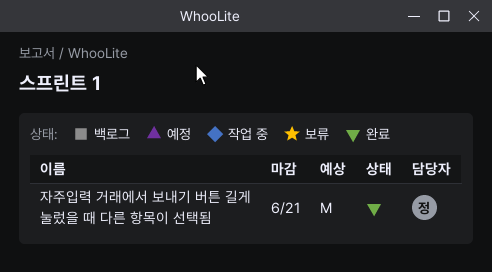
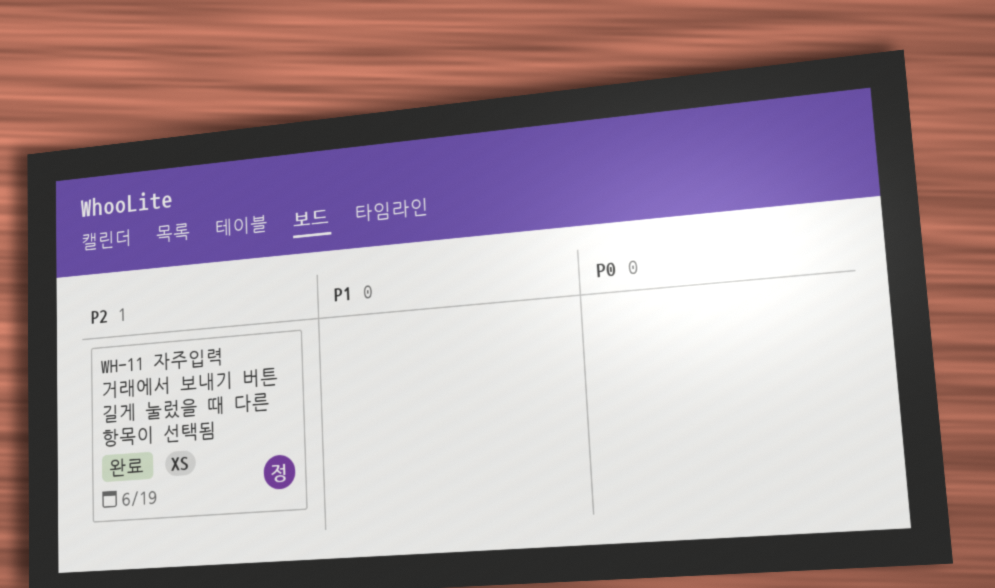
자주입력 거래에서 보내기 버튼 길게 눌렀을 때 다른 항목이 선택됨, estimate: M -> XS
자주입력 거래에서 보내기 버튼 길게 눌렀을 때 다른 항목이 선택됨, due: Jun 21 -> Jun 19

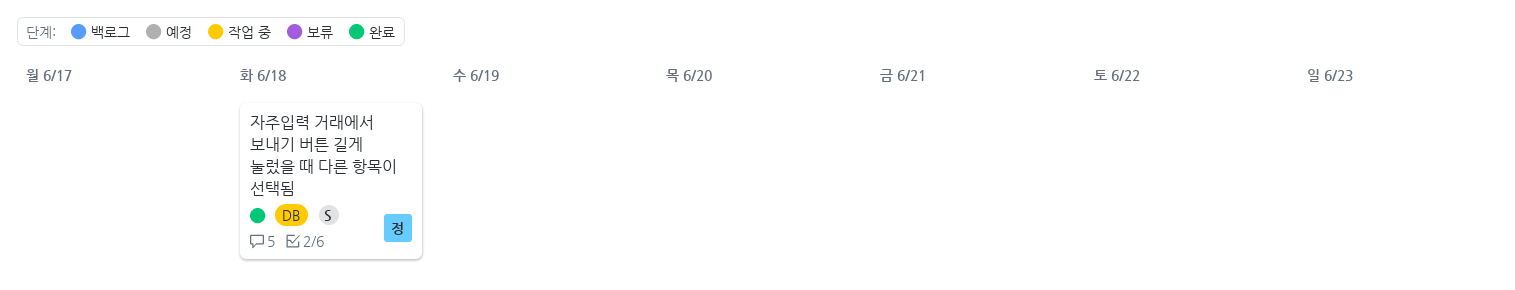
자주입력 거래에서 보내기 버튼 길게 눌렀을 때 다른 항목이 선택됨, estimate: XS -> S
자주입력 거래에서 보내기 버튼 길게 눌렀을 때 다른 항목이 선택됨, due: Jun 19 -> Jun 18

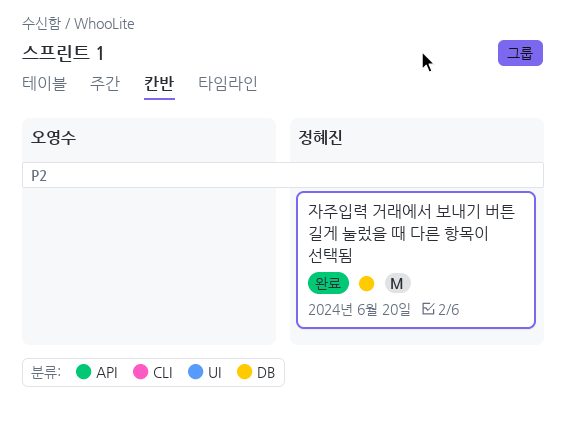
자주입력 거래에서 보내기 버튼 길게 눌렀을 때 다른 항목이 선택됨, estimate: S -> M
자주입력 거래에서 보내기 버튼 길게 눌렀을 때 다른 항목이 선택됨, due: Jun 18 -> Jun 20

